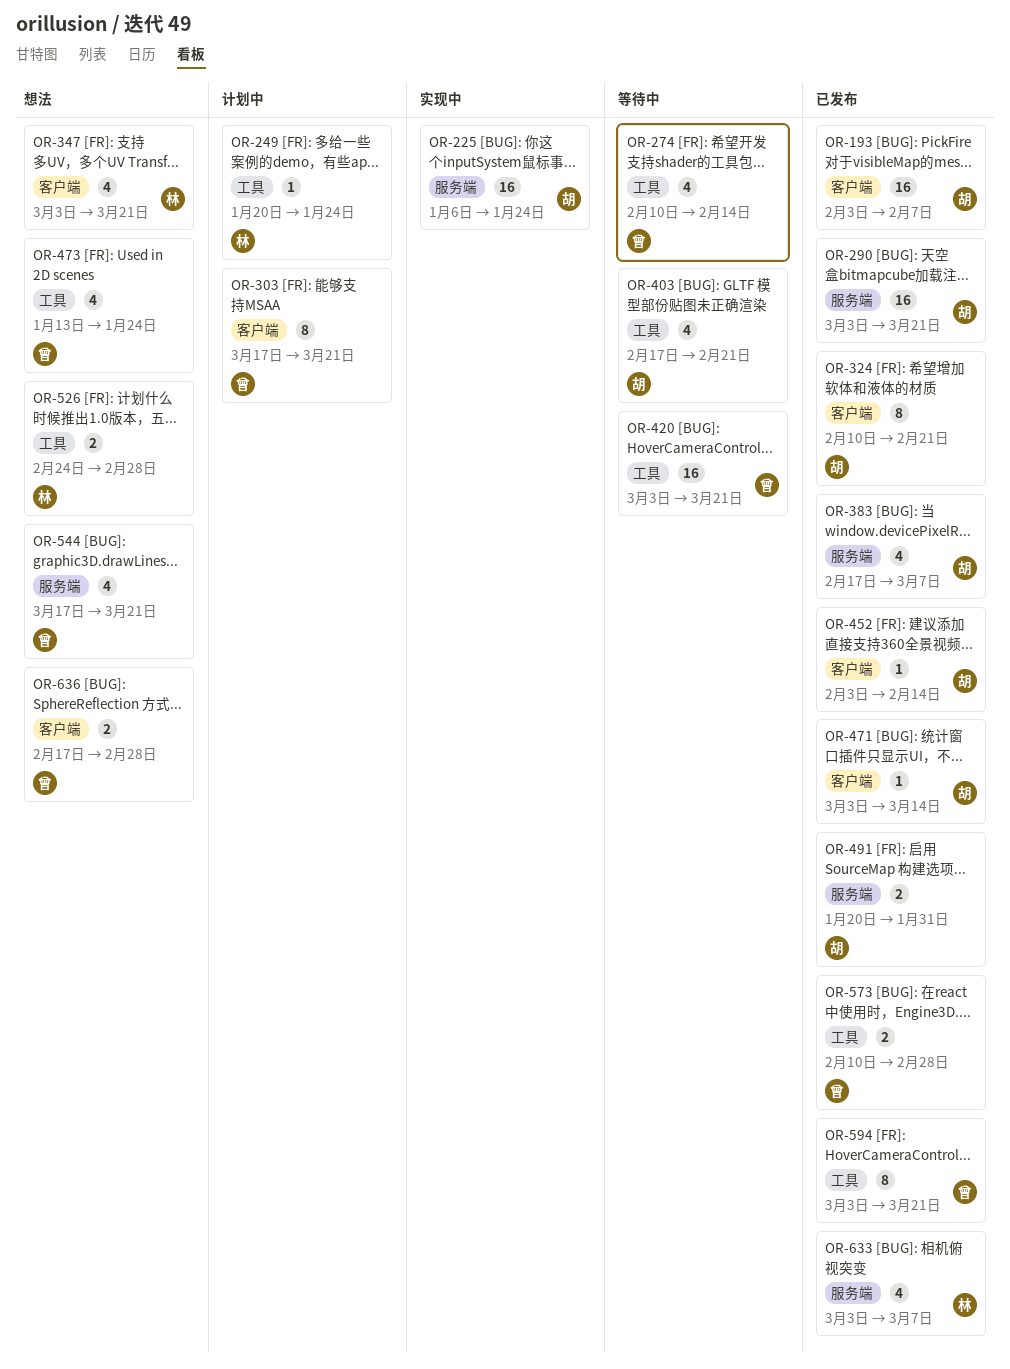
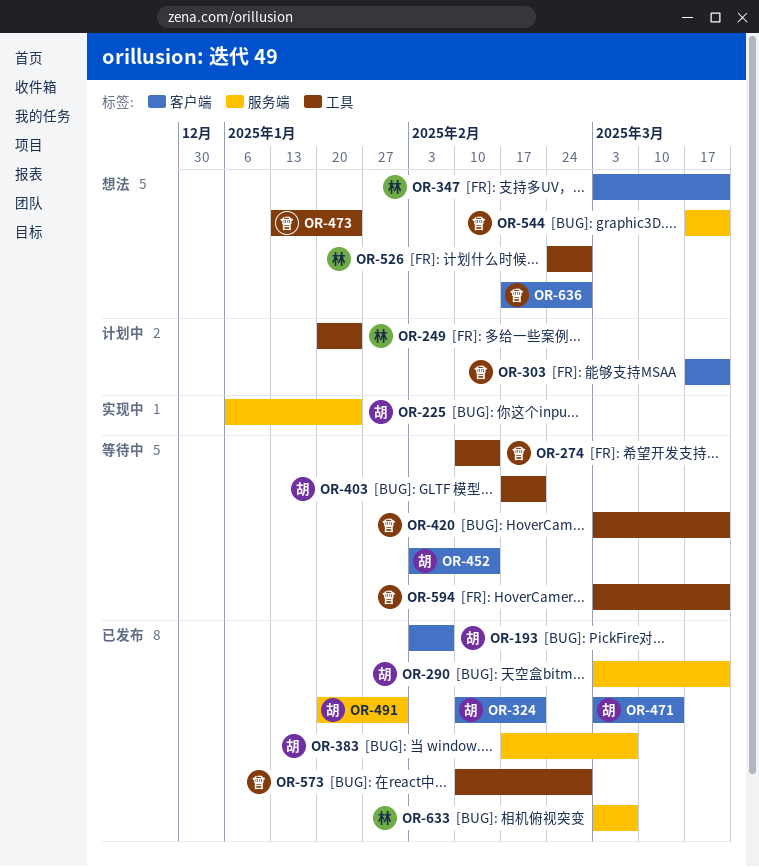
OR-452, status: 已发布 -> 等待中
OR-594, status: 已发布 -> 等待中

